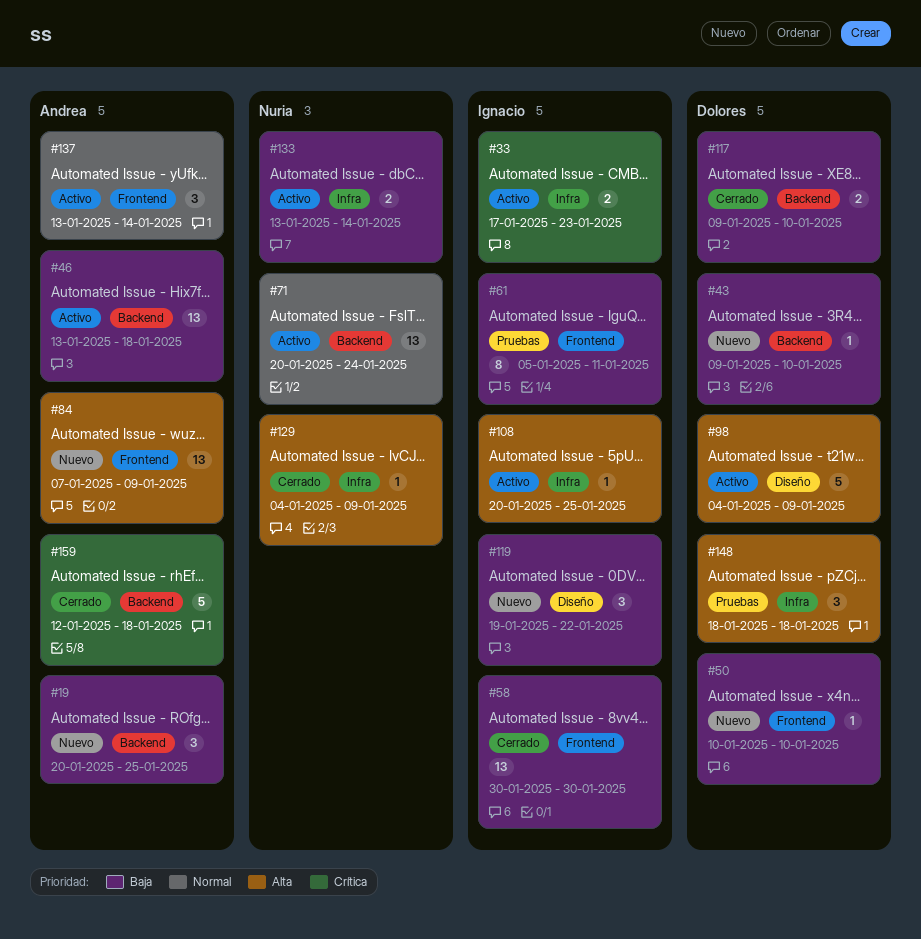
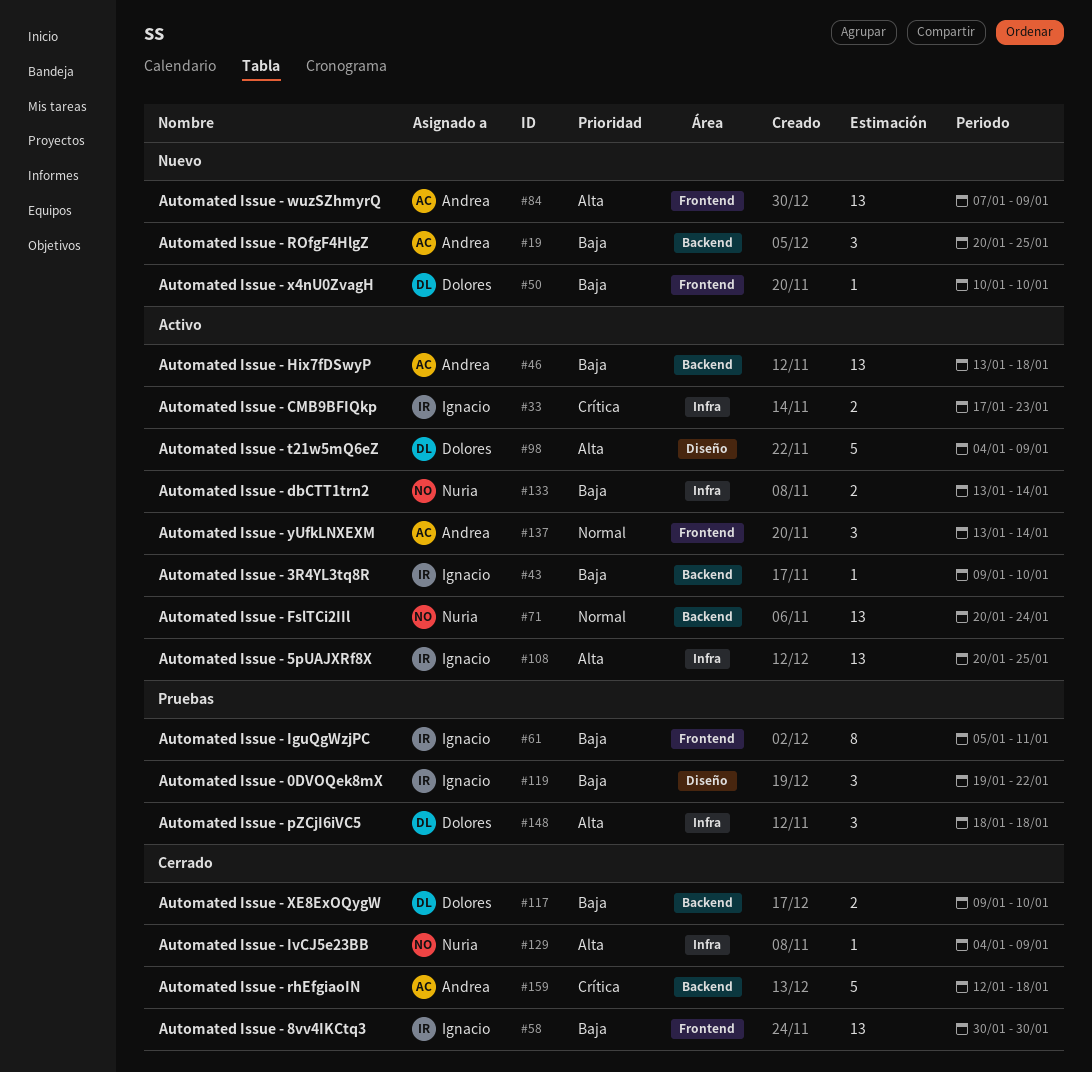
#43, status: Nuevo -> Activo
#43, owner: Dolores -> Ignacio
#108, estimate: 1 -> 13
#119, status: Nuevo -> Pruebas

